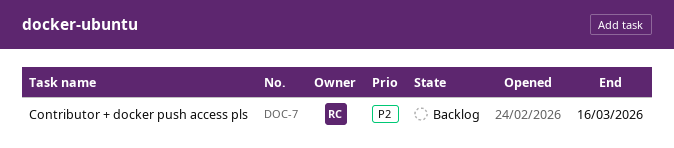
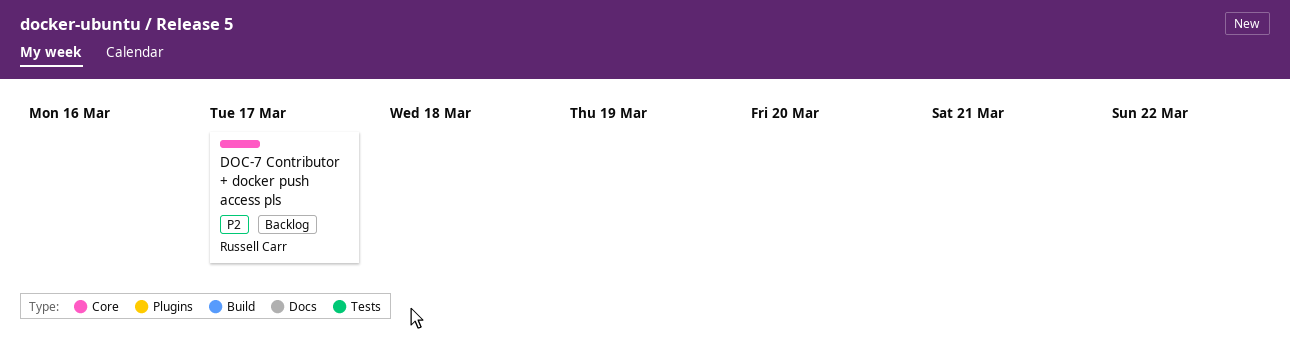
DOC-7, due: Mar 16 -> Mar 17

